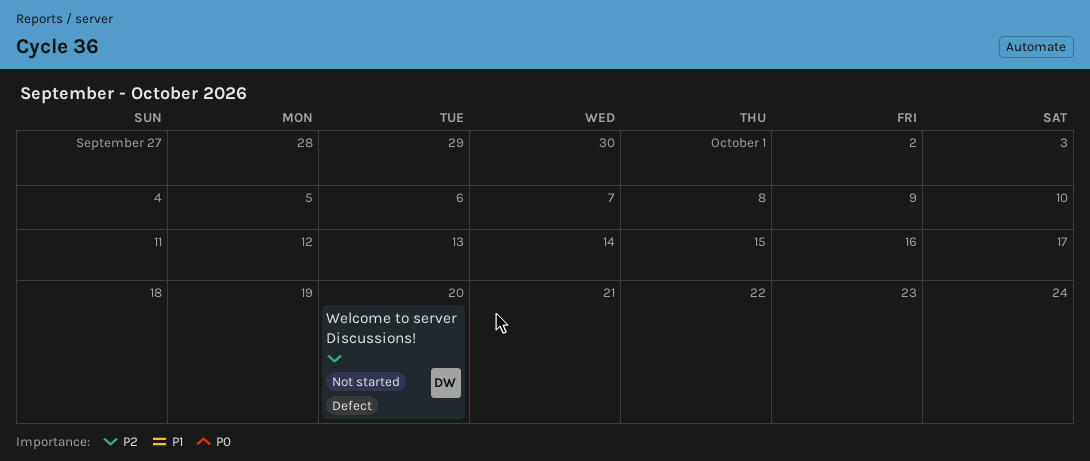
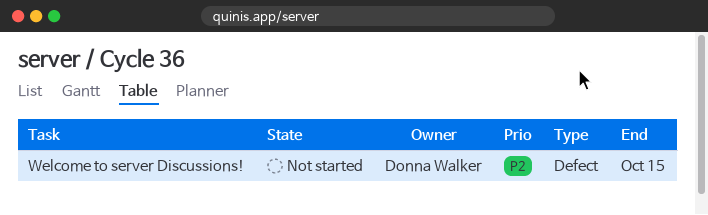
Welcome to server Discussions!, due: Oct 20 -> Oct 15

